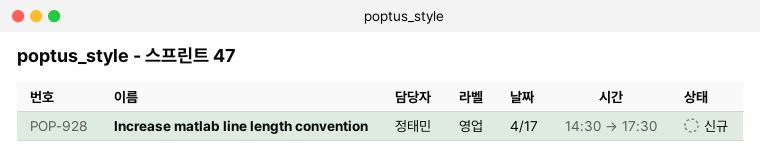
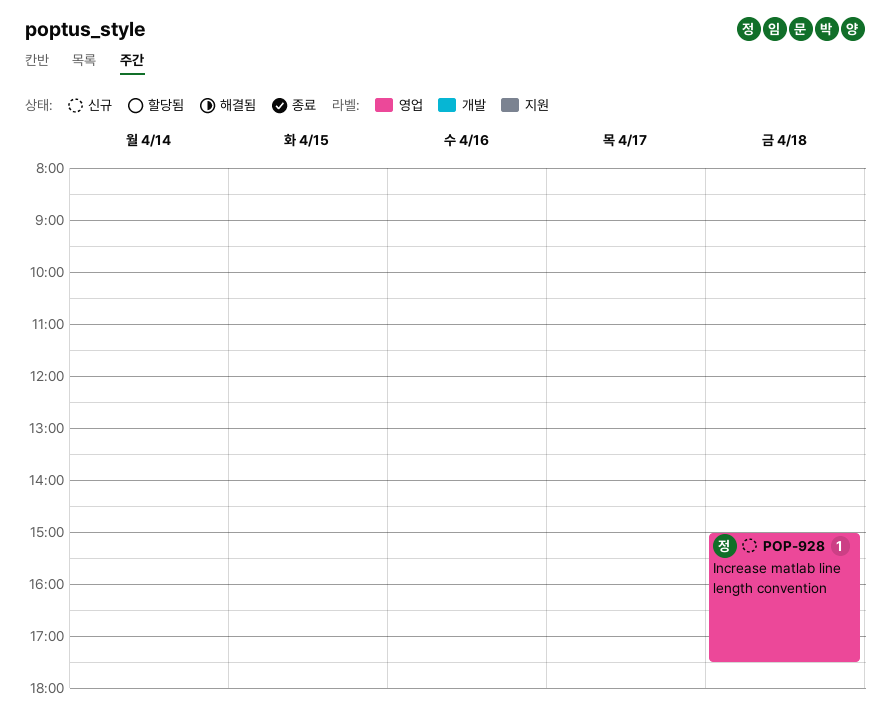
POP-928, day: Apr 17 -> Apr 18
POP-928, begins: 14:30 -> 15:00

